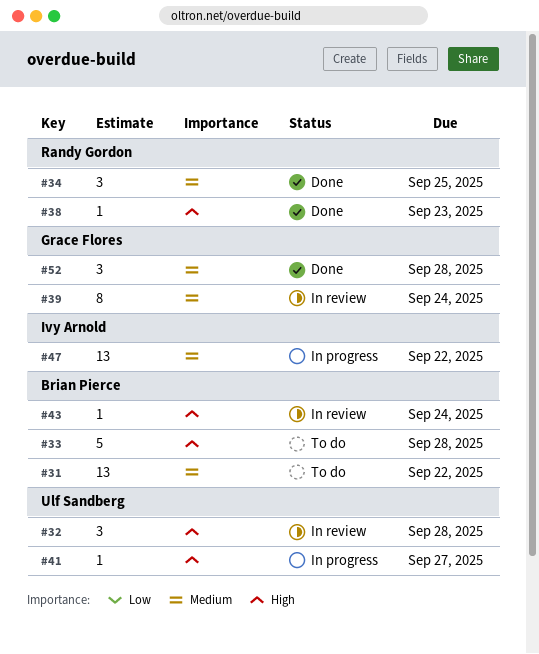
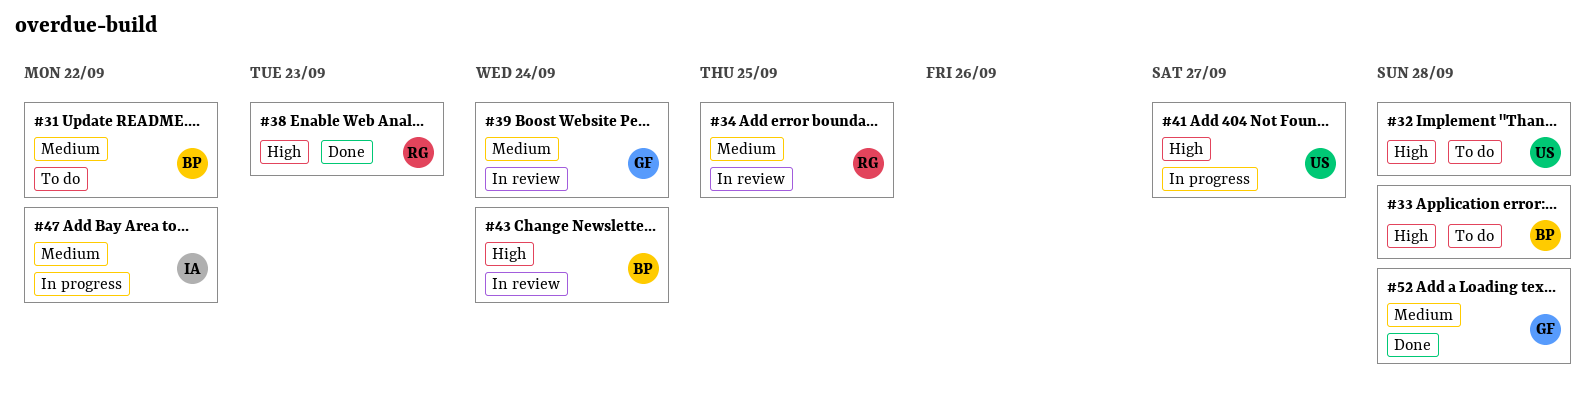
#32, status: In review -> To do
#34, status: Done -> In review

